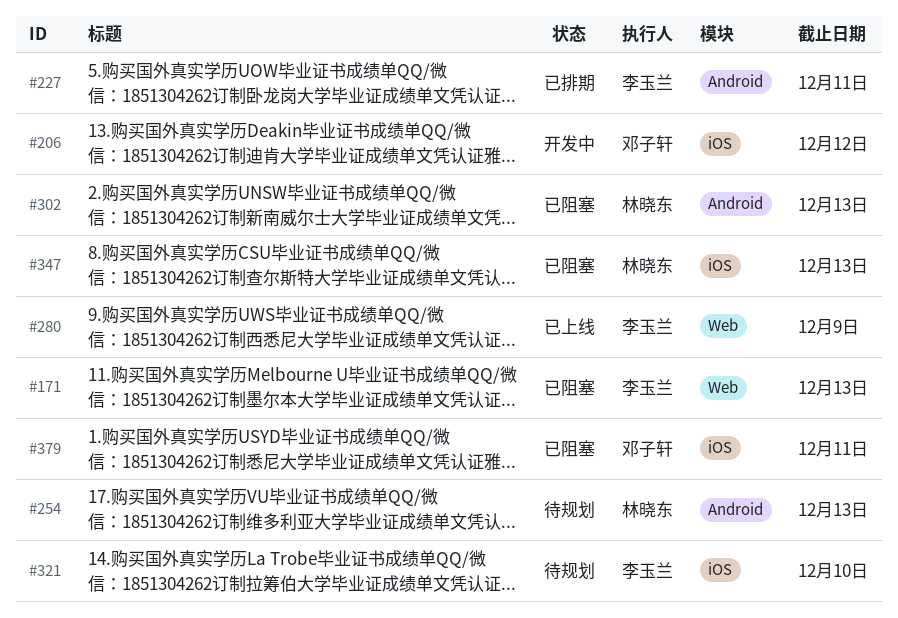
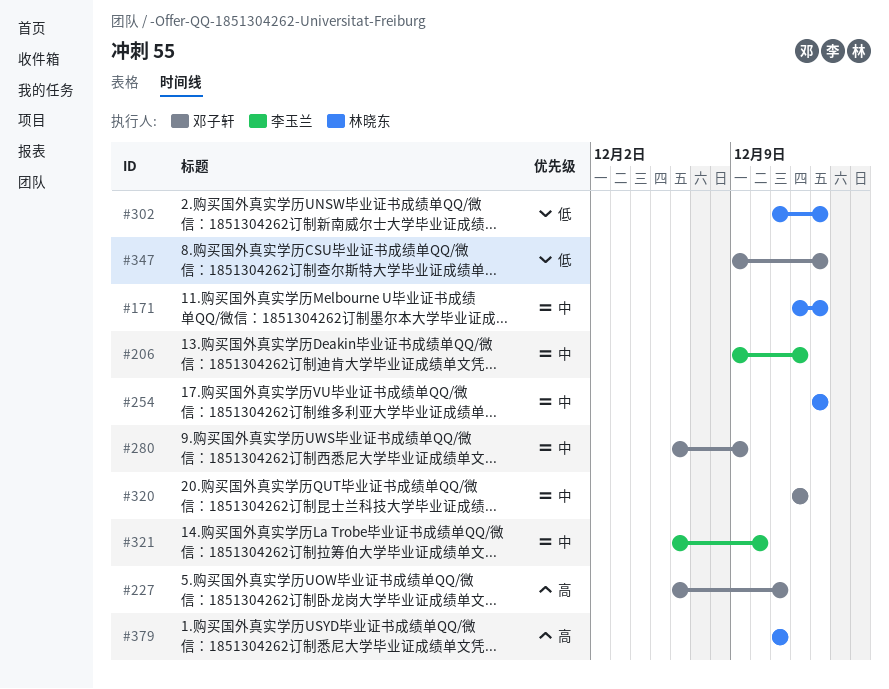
#171, owner: 李玉兰 -> 林晓东
#206, owner: 邓子轩 -> 李玉兰
#227, owner: 李玉兰 -> 邓子轩
#280, owner: 李玉兰 -> 邓子轩
#320: none -> present
#347, owner: 林晓东 -> 邓子轩
#379, owner: 邓子轩 -> 林晓东

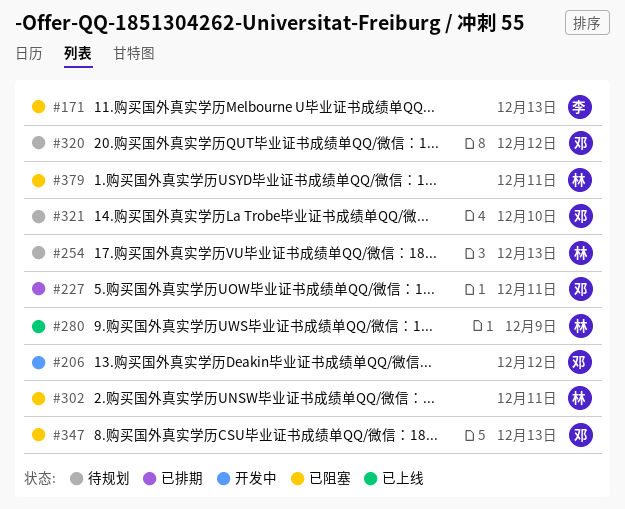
#171, owner: 林晓东 -> 李玉兰
#206, owner: 李玉兰 -> 邓子轩
#280, owner: 邓子轩 -> 林晓东
#302, due: Dec 13 -> Dec 11
#321, owner: 李玉兰 -> 邓子轩

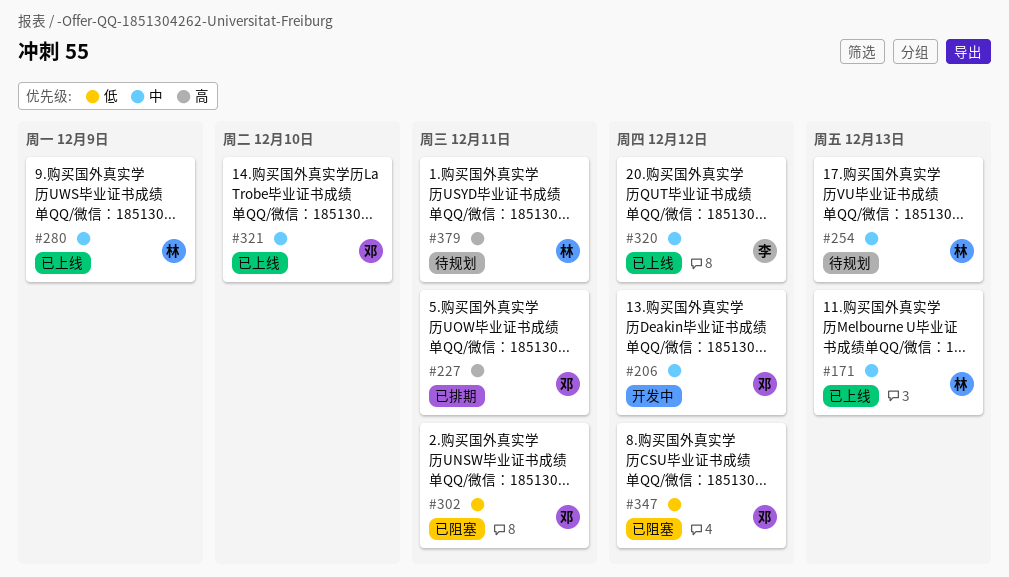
#171, status: 已阻塞 -> 已上线
#171, owner: 李 -> 林
#302, owner: 林 -> 邓
#320, status: 待规划 -> 已上线
#320, owner: 邓 -> 李
#321, status: 待规划 -> 已上线
#347, due: Dec 13 -> Dec 12
#379, status: 已阻塞 -> 待规划

